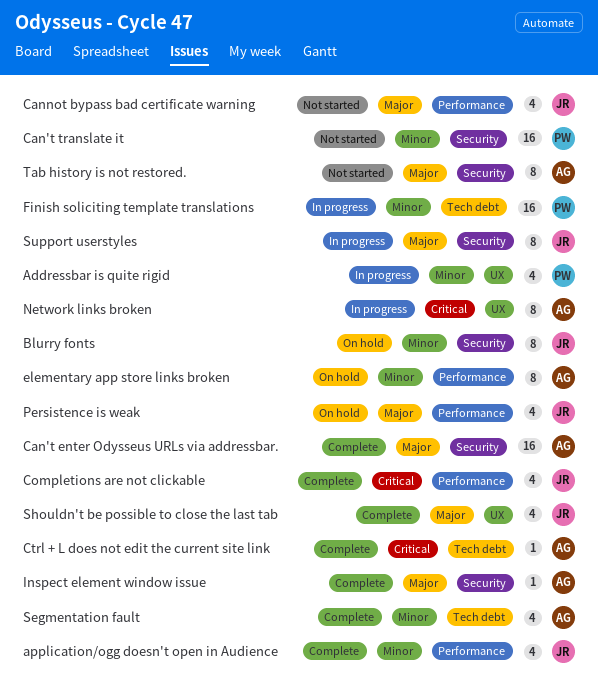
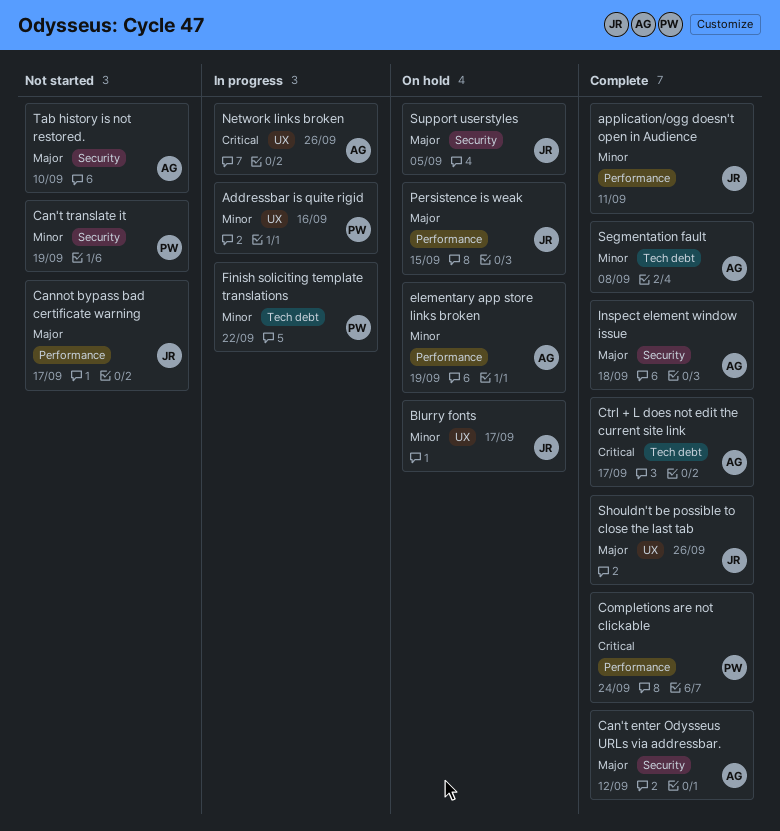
Blurry fonts, label: Security -> UX
Completions are not clickable, owner: JR -> PW
Support userstyles, status: In progress -> On hold

